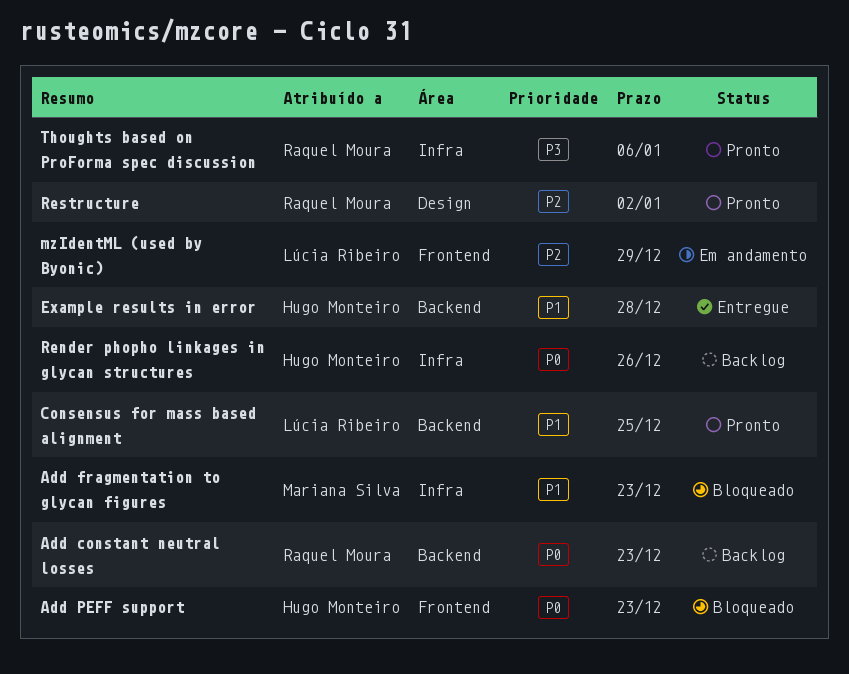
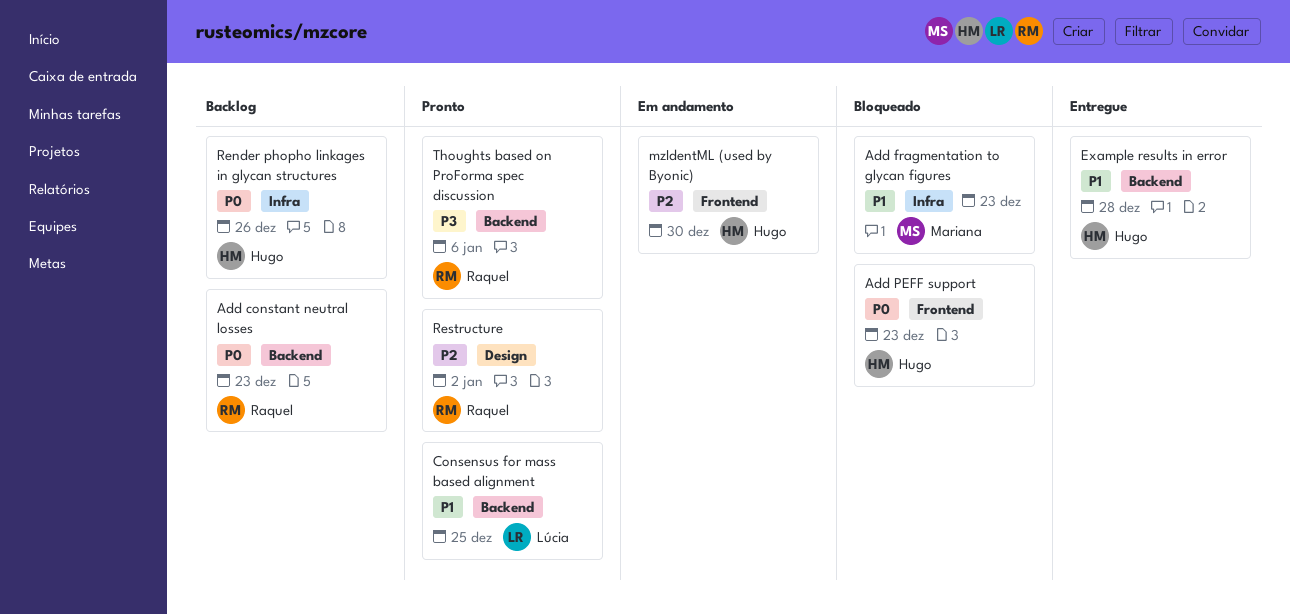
mzIdentML (used by Byonic), owner: Lúcia Ribeiro -> Hugo Monteiro
mzIdentML (used by Byonic), due: Dec 29 -> Dec 30
Thoughts based on ProForma spec discussion, label: Infra -> Backend

